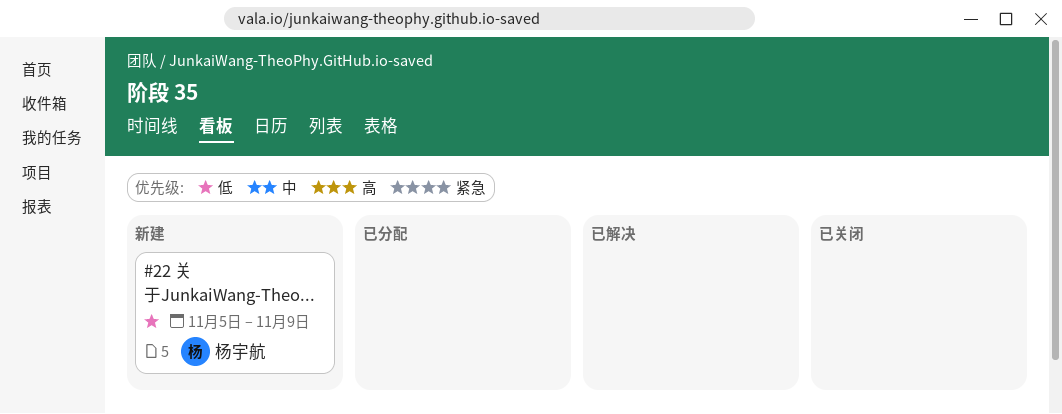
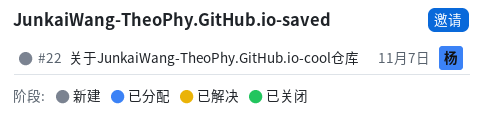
#22, due: Nov 9 -> Nov 7

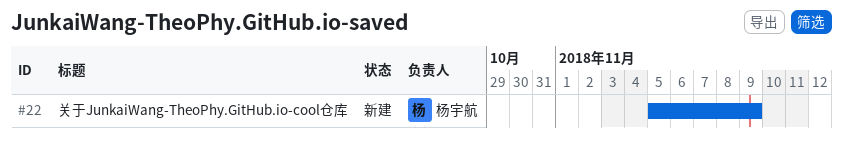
#22, due: Nov 7 -> Nov 9

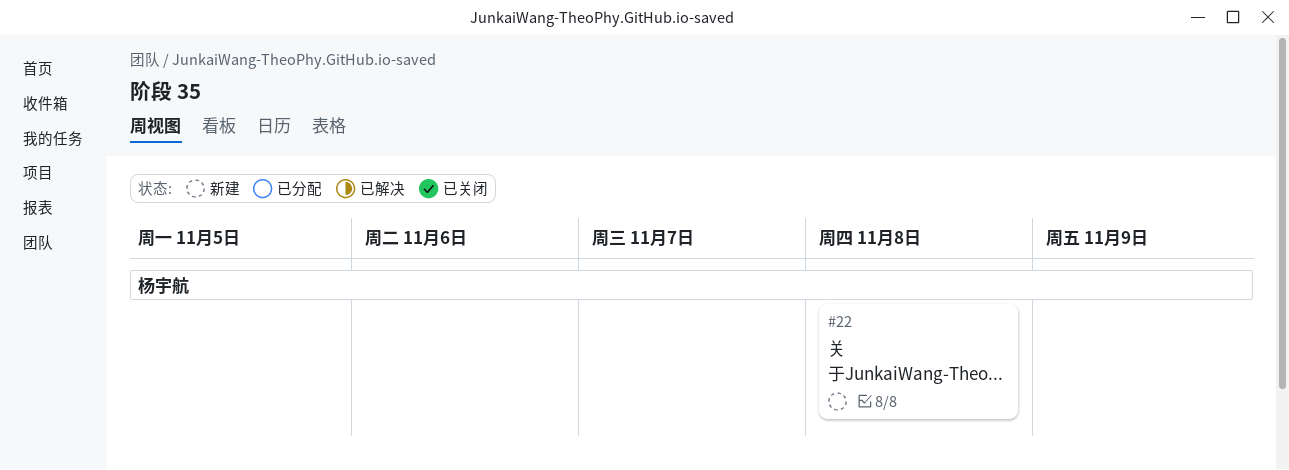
#22, due: Nov 9 -> Nov 8

